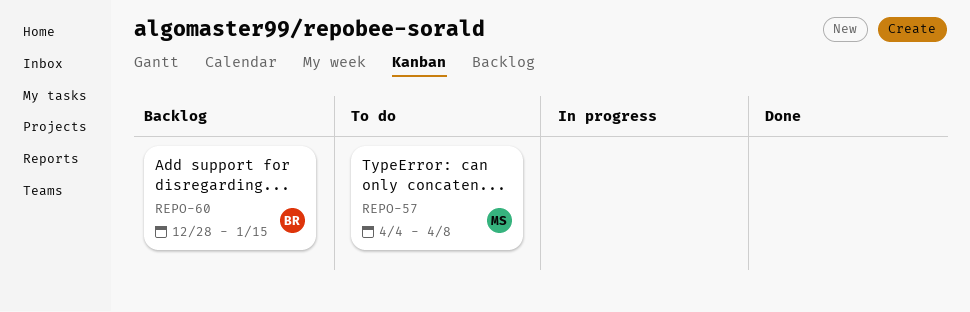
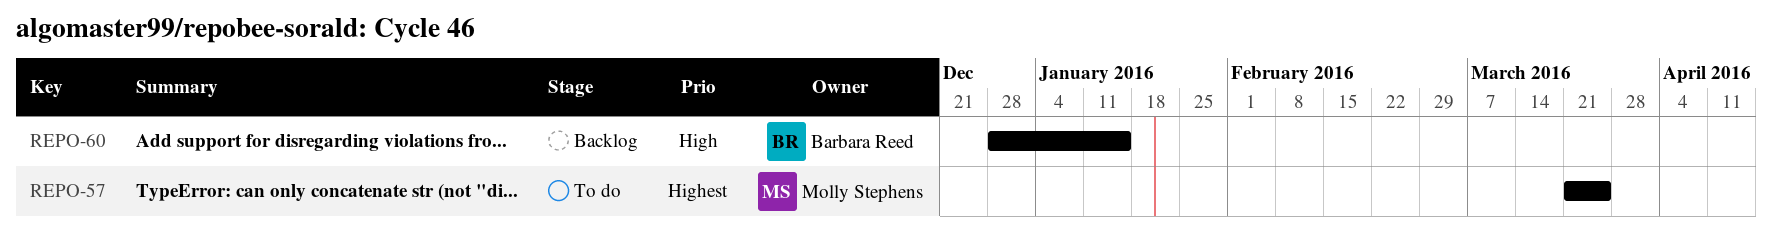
REPO-57, start: Apr 4 -> Mar 21
REPO-57, due: Apr 8 -> Mar 25

